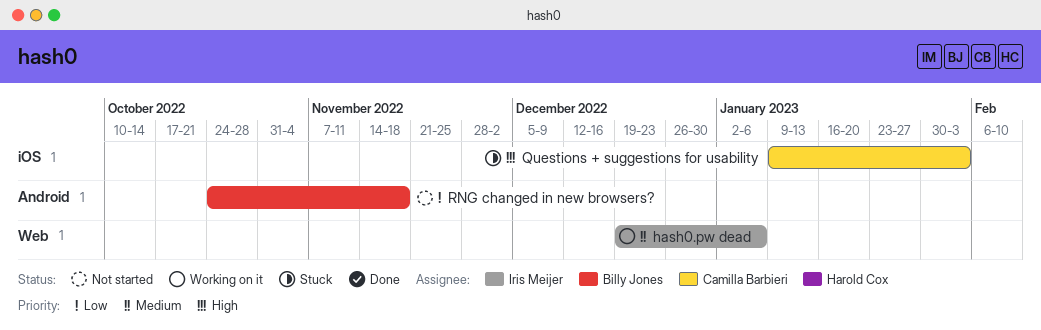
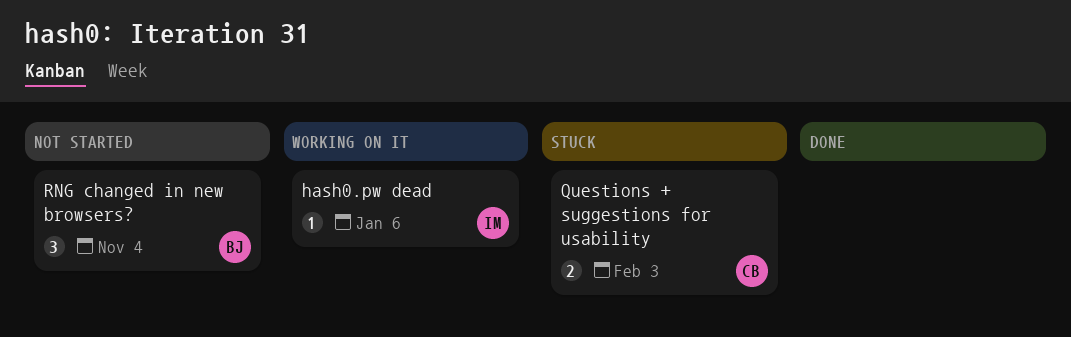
RNG changed in new browsers?, due: Nov 18 -> Nov 4

